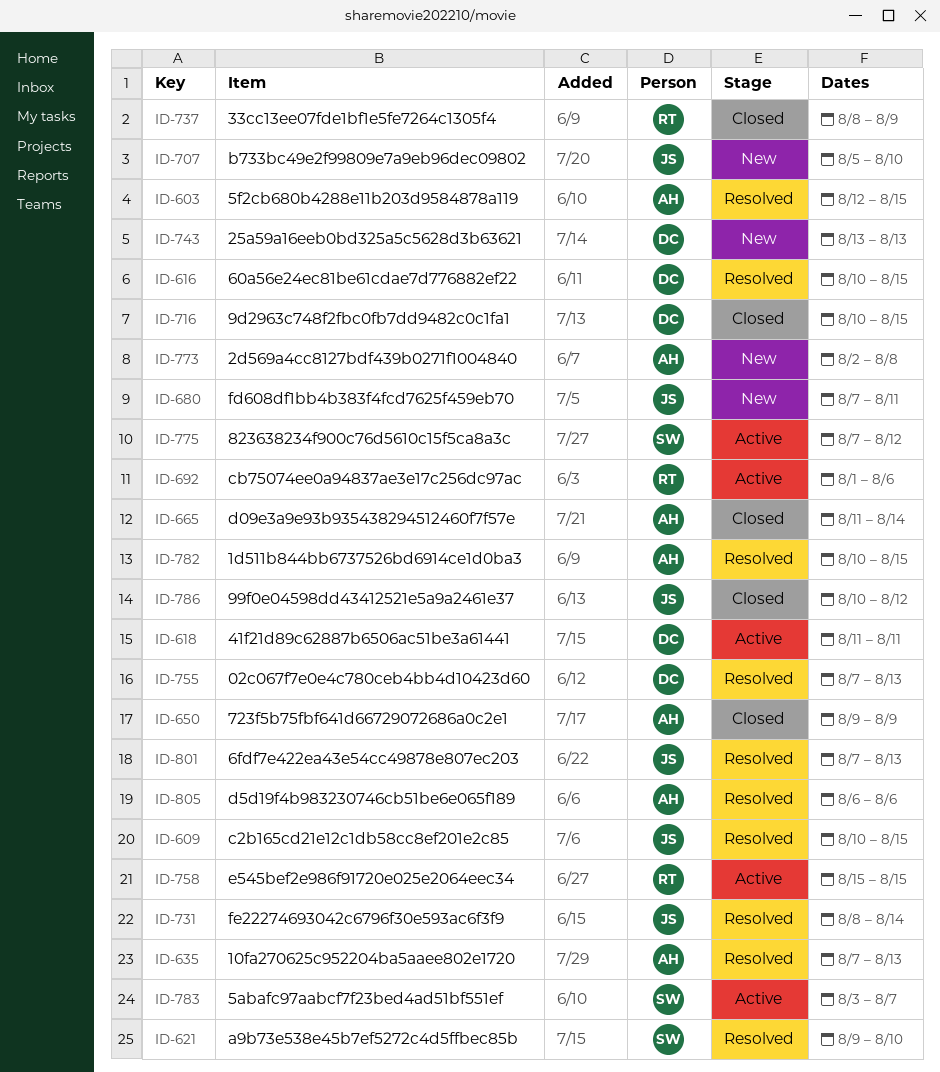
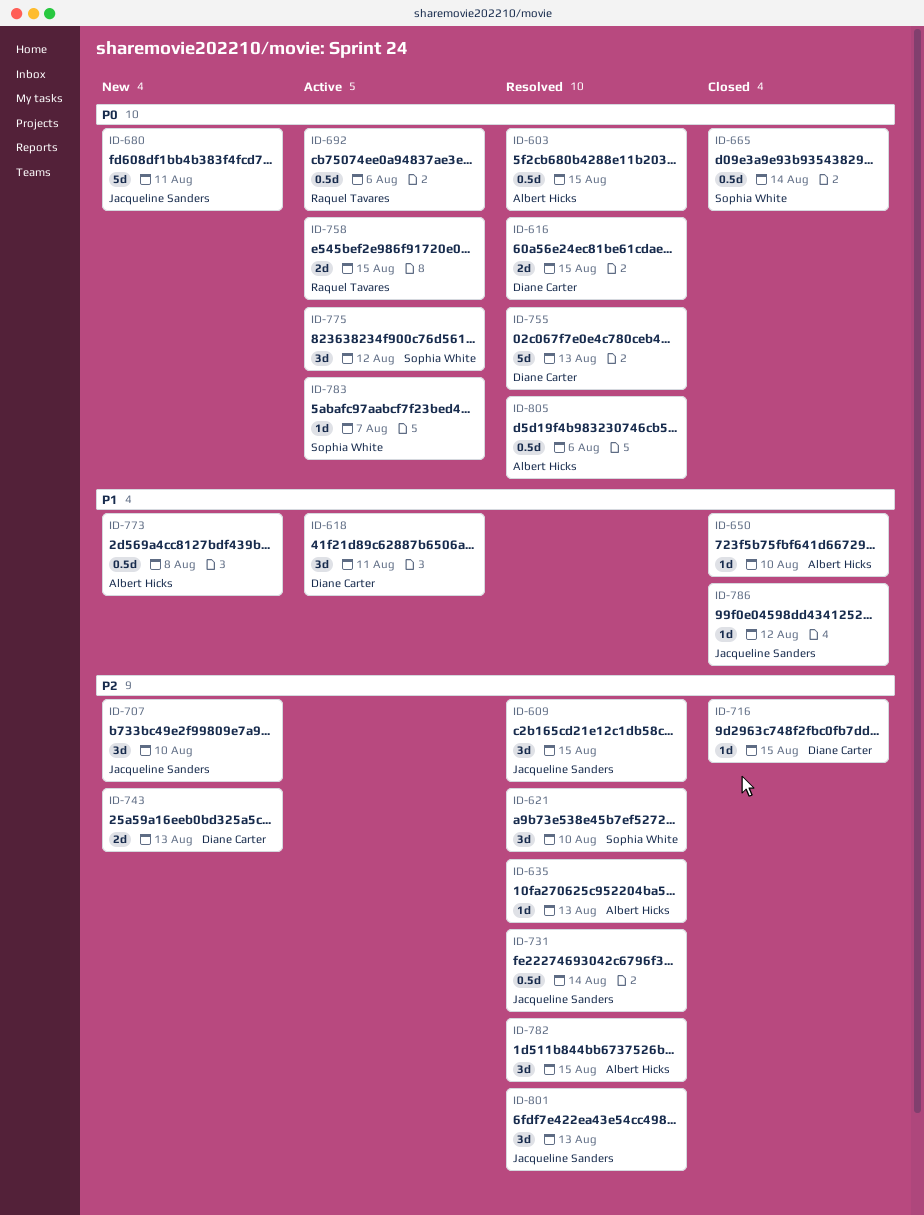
ID-650, due: Aug 9 -> Aug 10
ID-665, owner: Albert Hicks -> Sophia White
ID-737: present -> none

